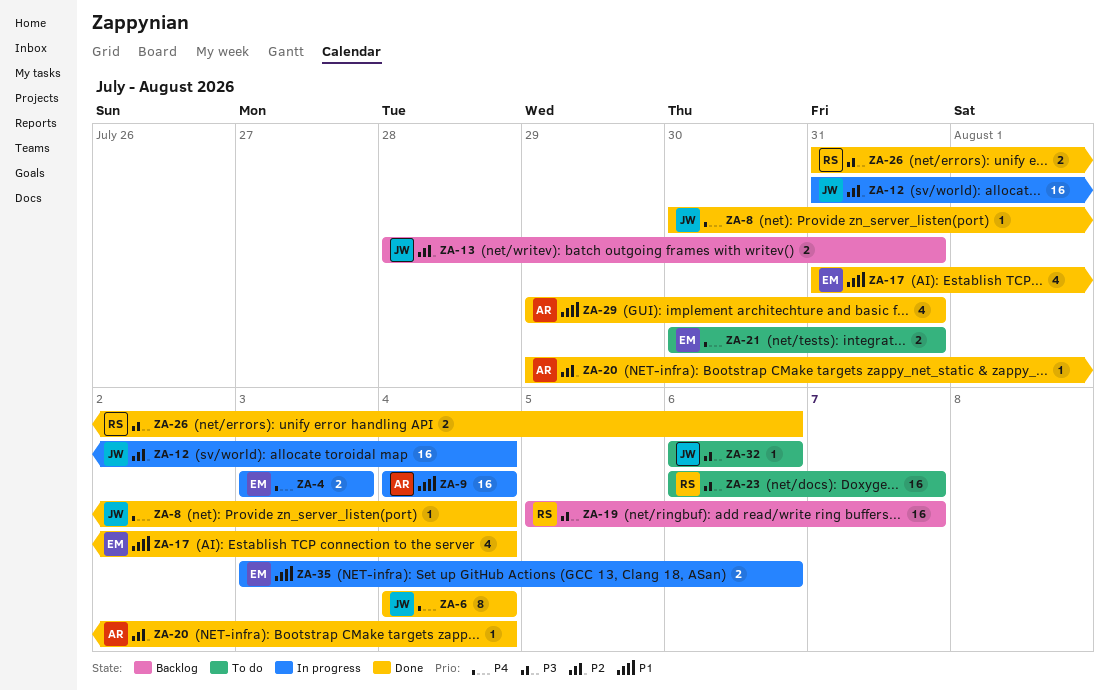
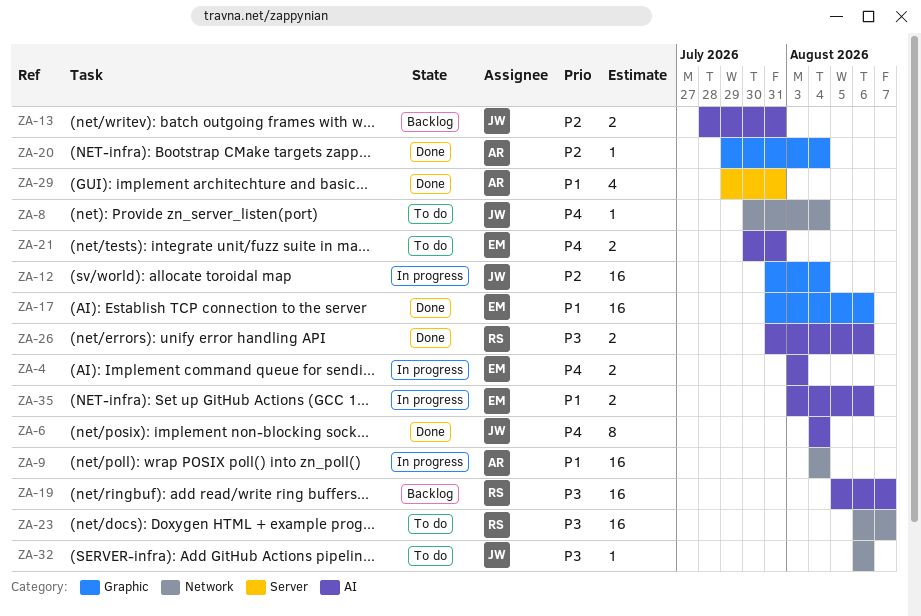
ZA-8, status: Done -> To do
ZA-17, estimate: 4 -> 16
ZA-17, due: Aug 4 -> Aug 6

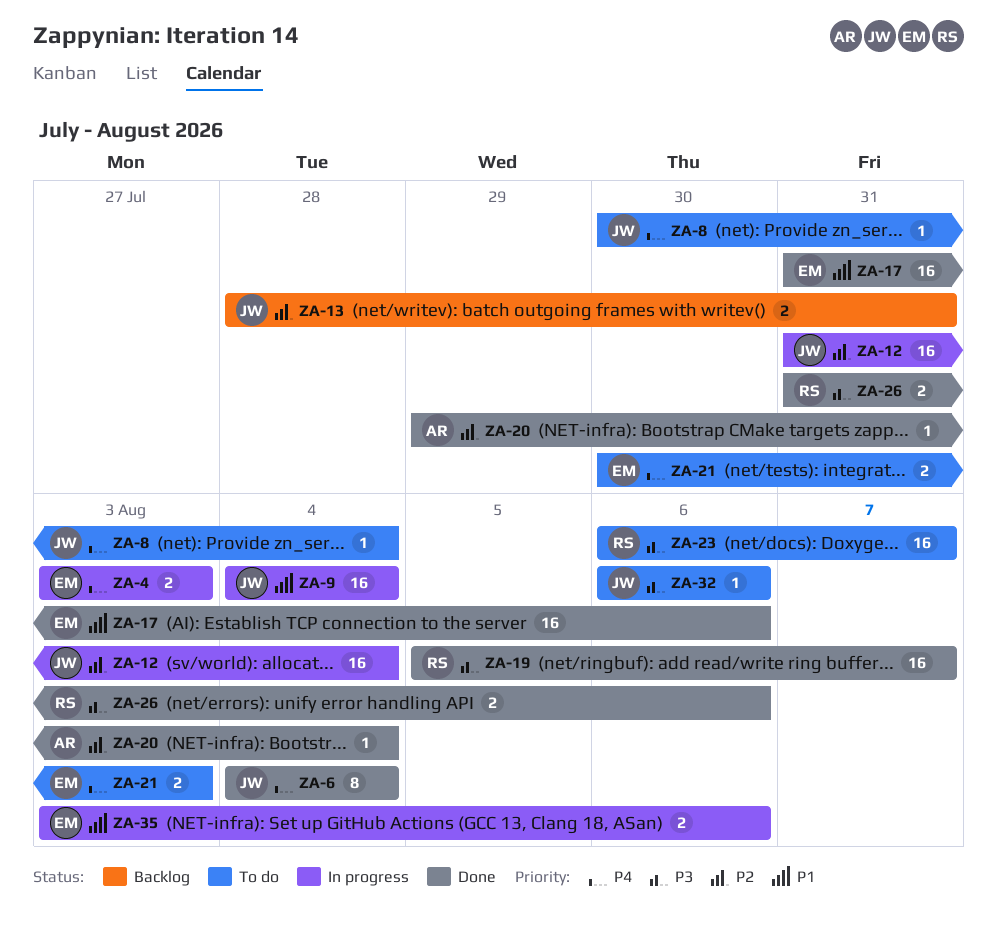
ZA-9, owner: AR -> JW
ZA-19, status: Backlog -> Done
ZA-21, due: Jul 31 -> Aug 3
ZA-29: present -> none

